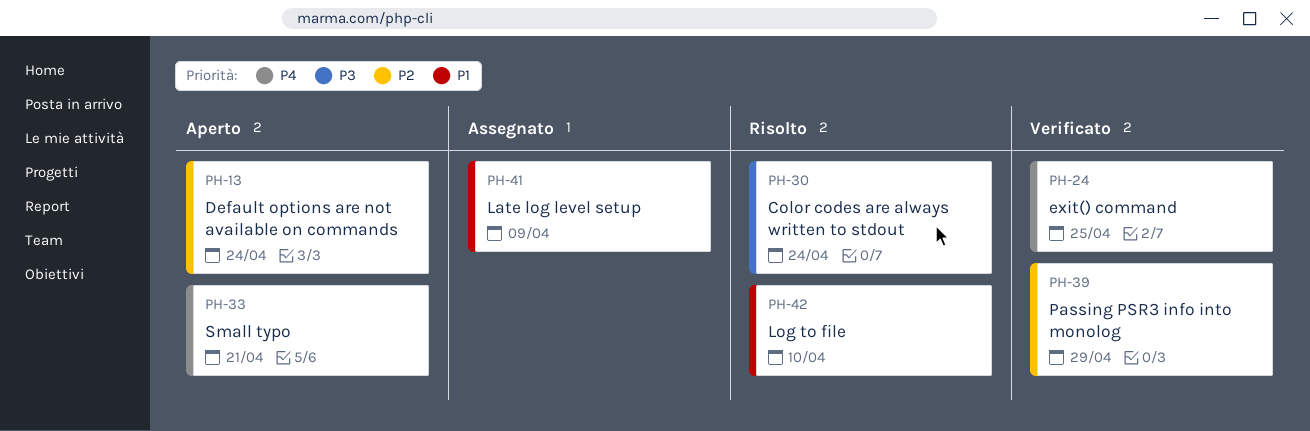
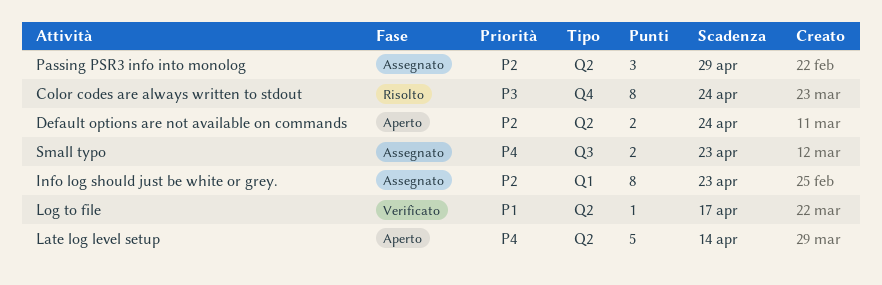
exit() command: present -> none
Info log should just be white or grey.: none -> present
Late log level setup, status: Assegnato -> Aperto
Late log level setup, priority: P1 -> P4
Late log level setup, due: Apr 9 -> Apr 14
Log to file, status: Risolto -> Verificato
Log to file, due: Apr 10 -> Apr 17
Passing PSR3 info into monolog, status: Verificato -> Assegnato
Small typo, status: Aperto -> Assegnato
Small typo, due: Apr 21 -> Apr 23

